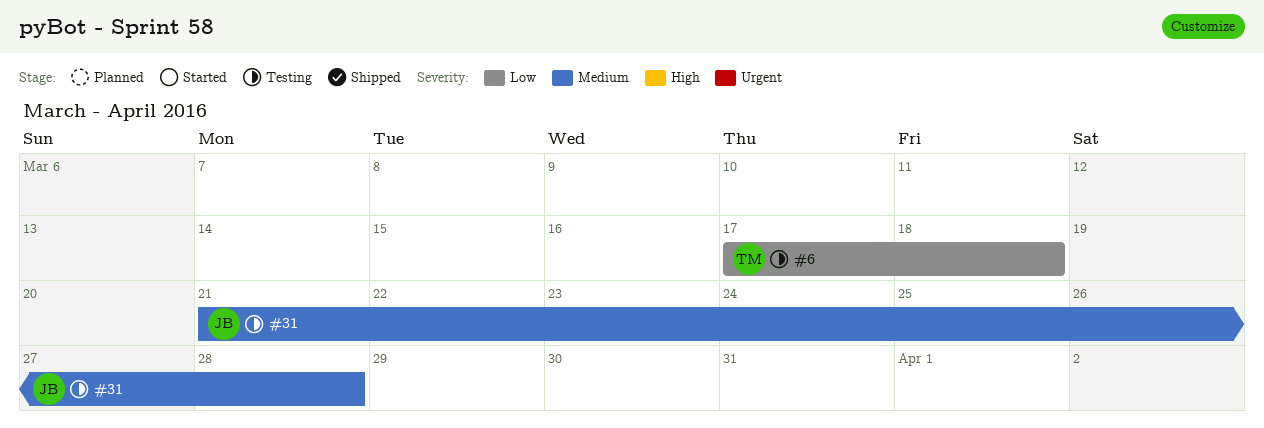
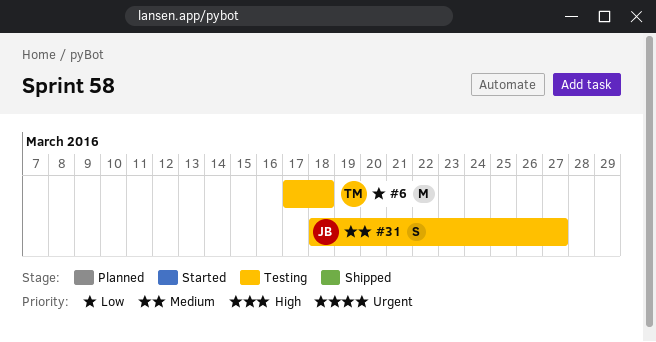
#31, start: Mar 21 -> Mar 18
#31, due: Mar 28 -> Mar 27

